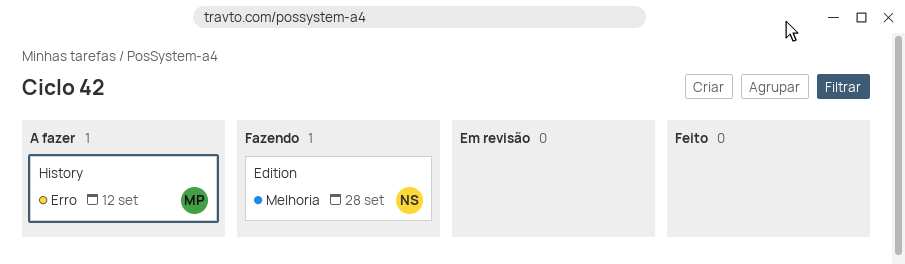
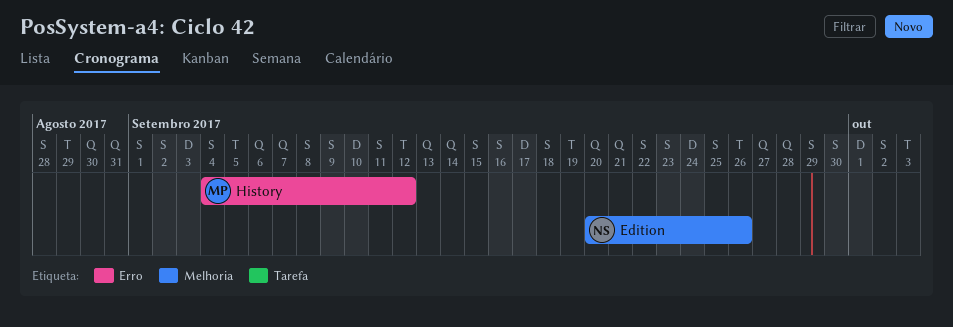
Edition, due: Sep 28 -> Sep 26

